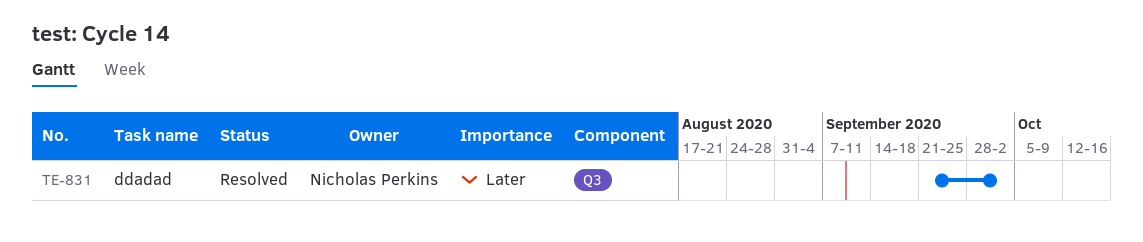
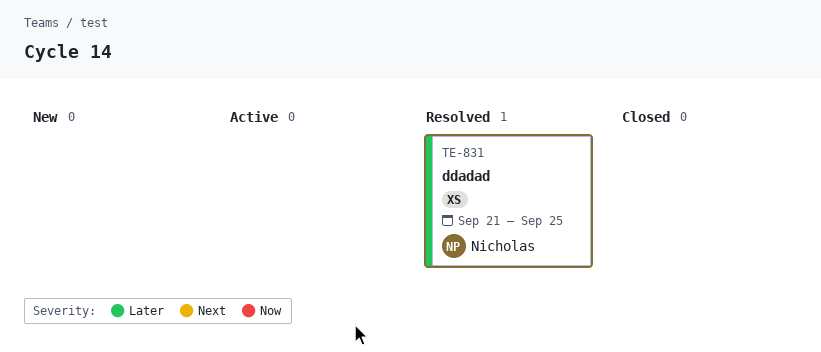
TE-831, due: Oct 2 -> Sep 25

